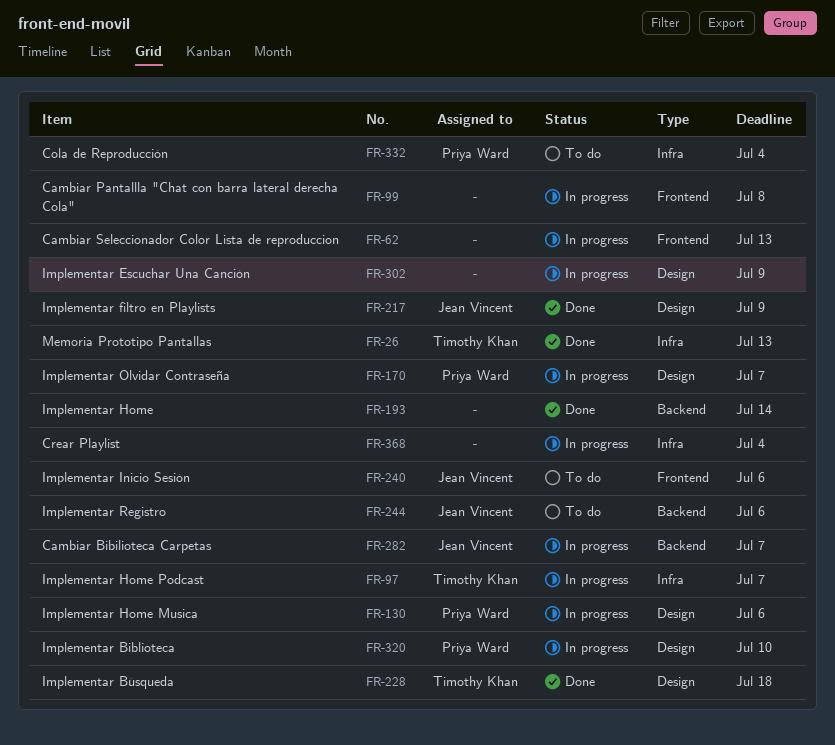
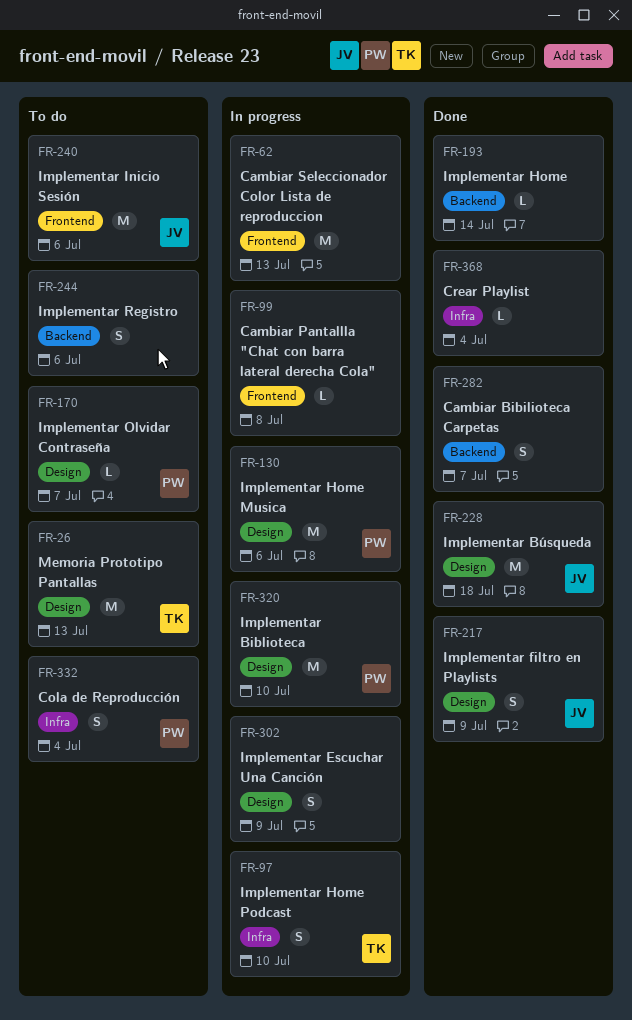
FR-26, status: Done -> To do
FR-26, label: Infra -> Design
FR-97, due: Jul 7 -> Jul 10
FR-170, status: In progress -> To do
FR-228, owner: Timothy Khan -> Jean Vincent
FR-244, owner: Jean Vincent -> none
FR-282, status: In progress -> Done
FR-282, owner: Jean Vincent -> none
FR-368, status: In progress -> Done

